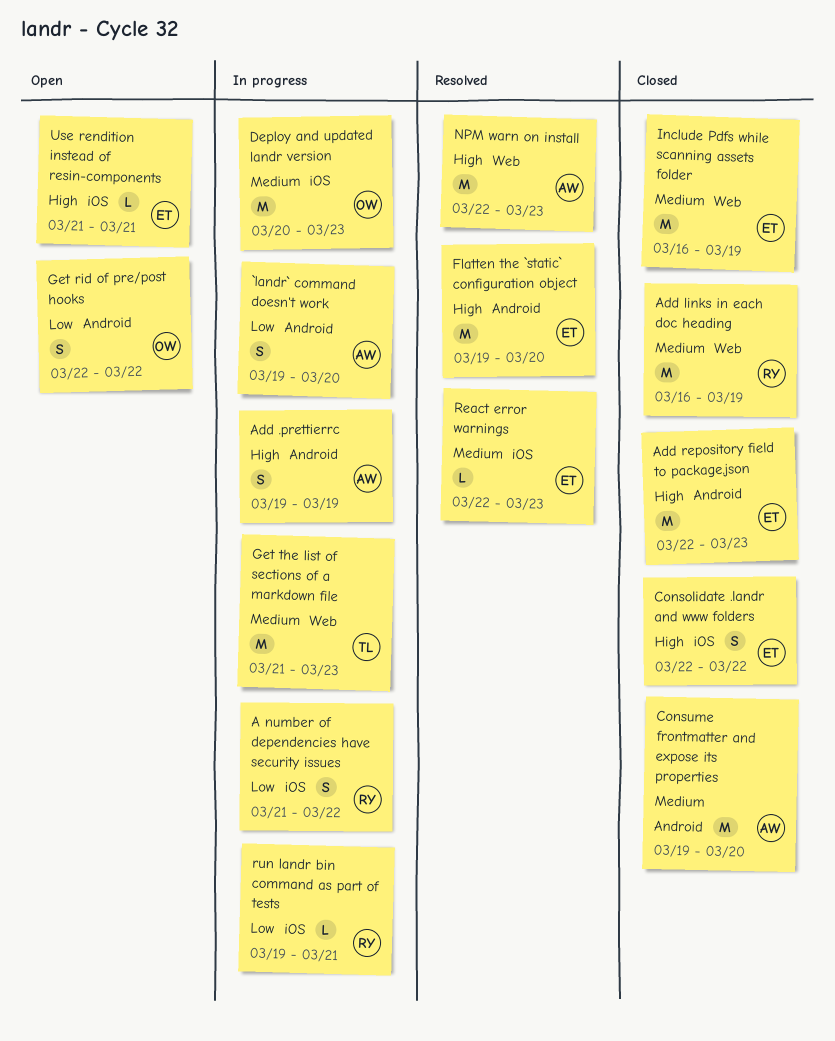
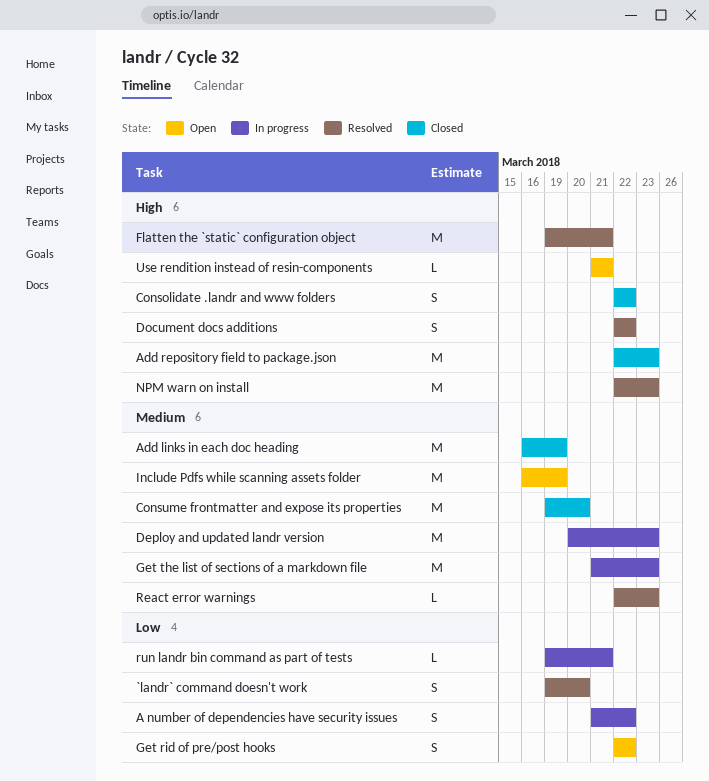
`landr` command doesn't work, status: In progress -> Resolved
Add .prettierrc: present -> none
Document docs additions: none -> present
Flatten the `static` configuration object, due: Mar 20 -> Mar 21
Include Pdfs while scanning assets folder, status: Closed -> Open

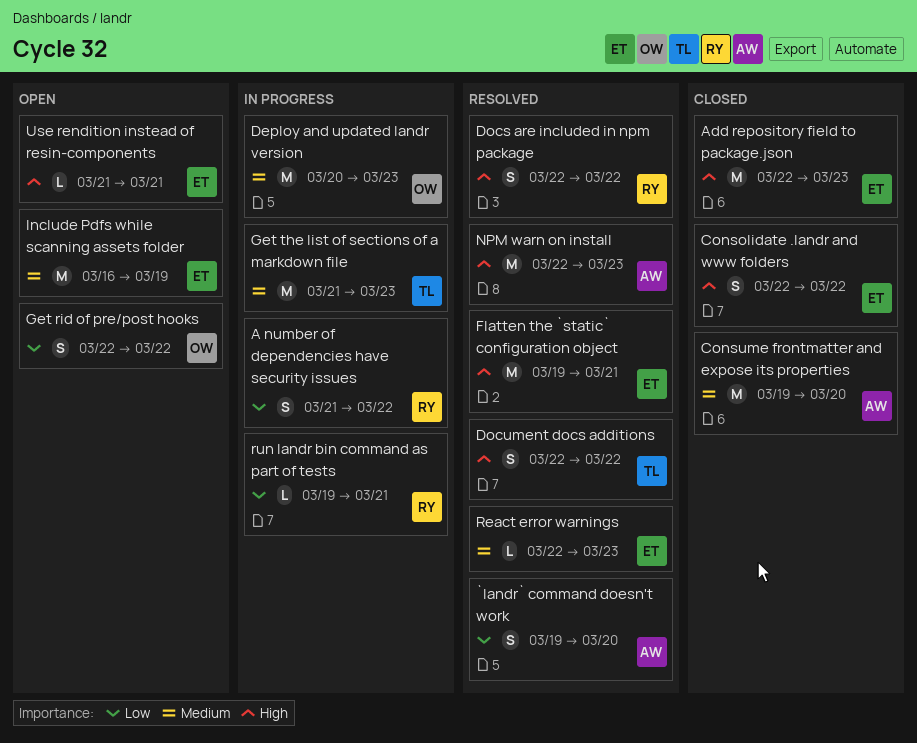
Add links in each doc heading: present -> none
Docs are included in npm package: none -> present

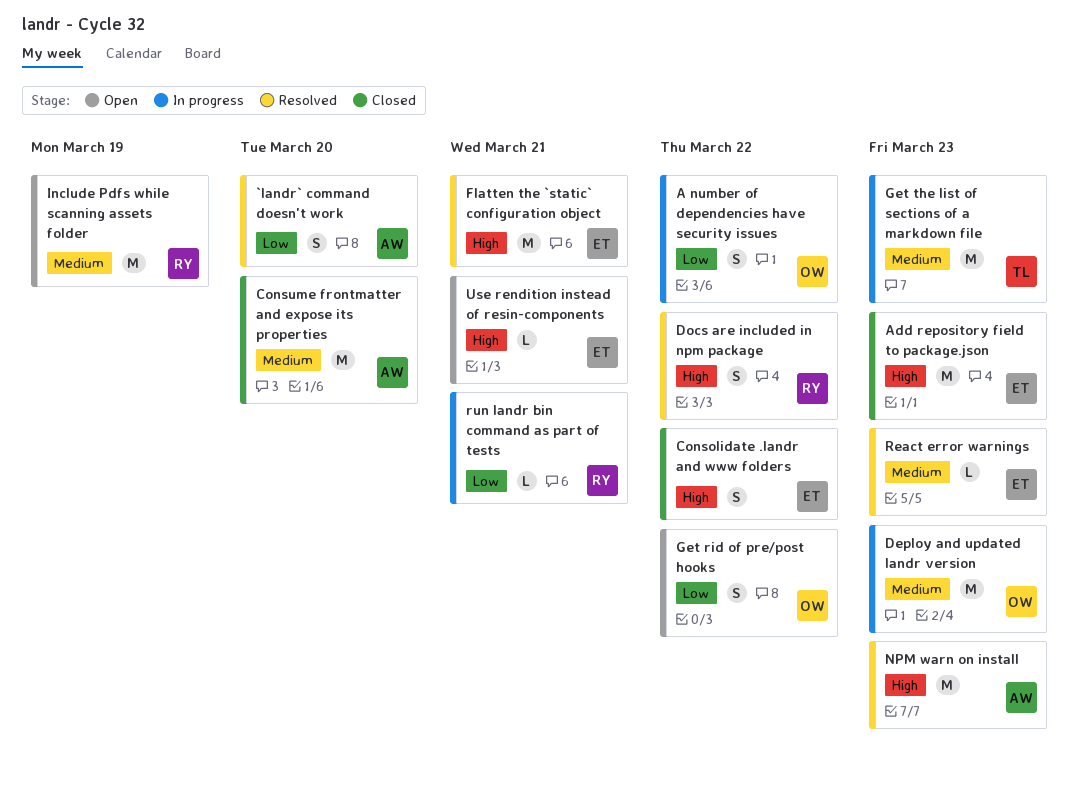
A number of dependencies have security issues, owner: RY -> OW
Document docs additions: present -> none
Include Pdfs while scanning assets folder, owner: ET -> RY

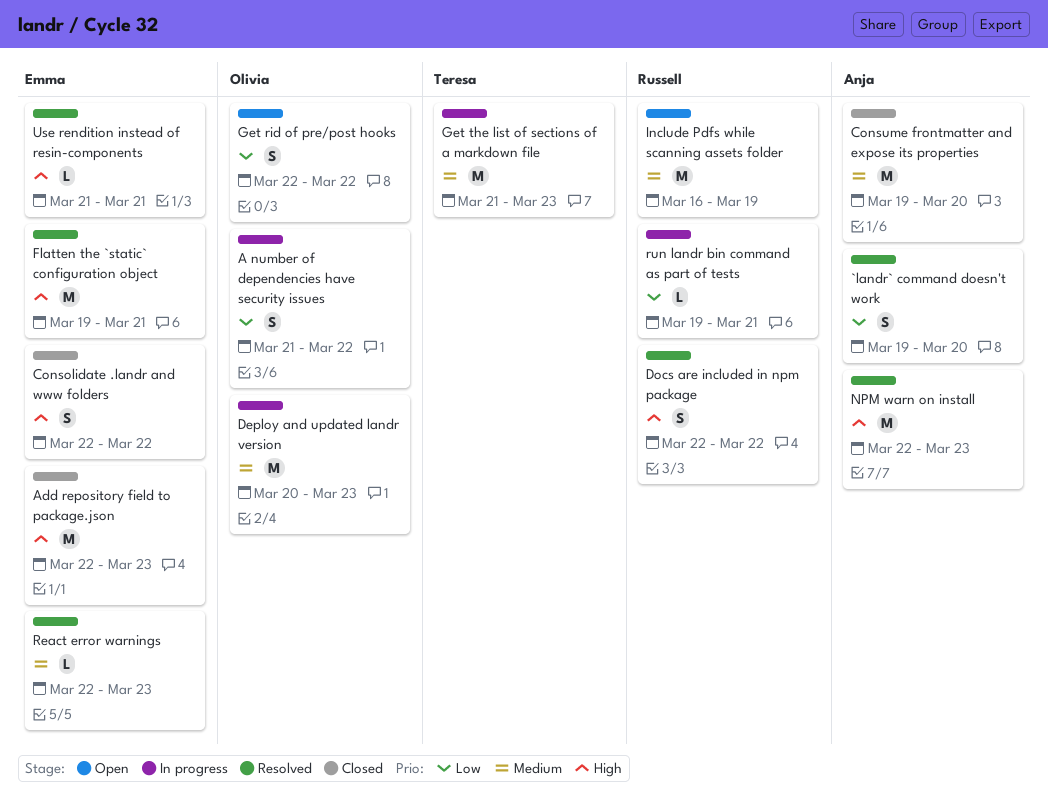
Use rendition instead of resin-components, status: Open -> Resolved

